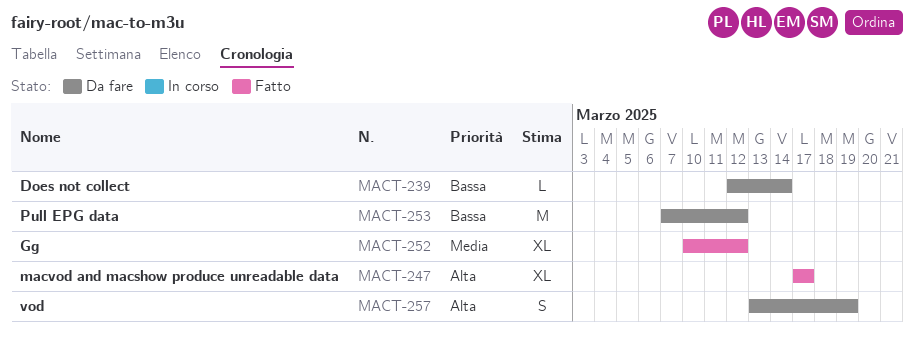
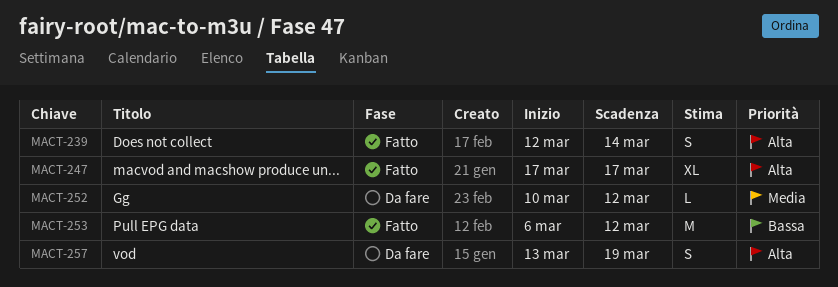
MACT-239, status: Da fare -> Fatto
MACT-239, priority: Bassa -> Alta
MACT-239, estimate: L -> S
MACT-252, status: Fatto -> Da fare
MACT-252, estimate: XL -> L
MACT-253, status: Da fare -> Fatto
MACT-253, start: Mar 7 -> Mar 6

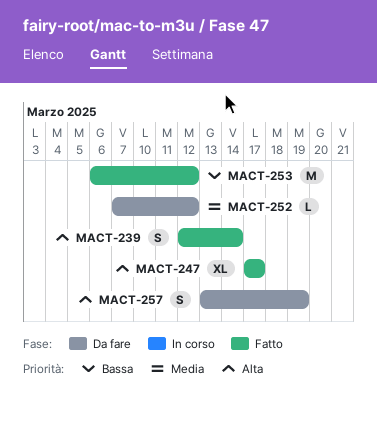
MACT-252, start: Mar 10 -> Mar 7

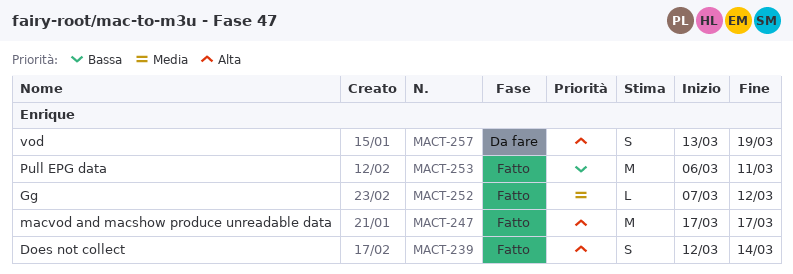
MACT-247, estimate: XL -> M
MACT-252, status: Da fare -> Fatto
MACT-253, due: Mar 12 -> Mar 11

